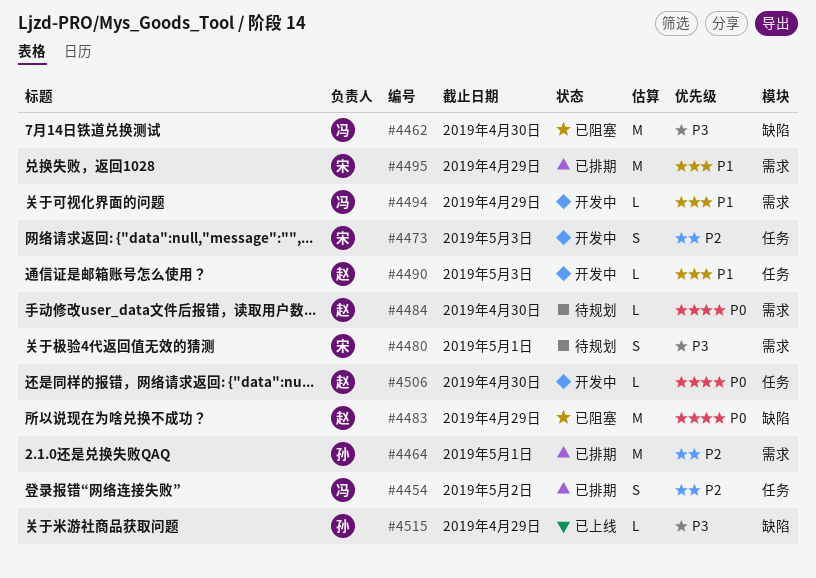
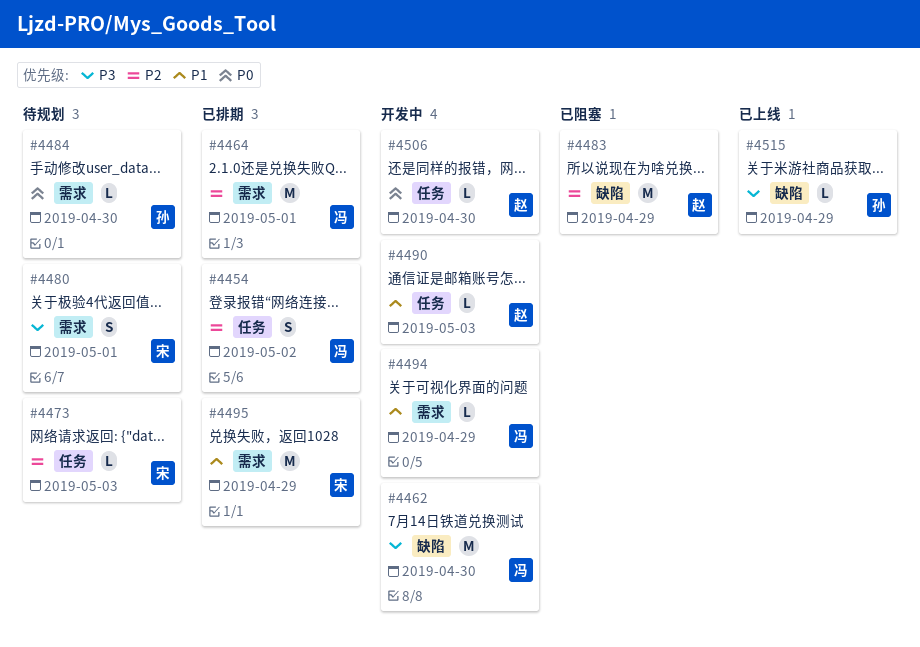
#4462, status: 已阻塞 -> 开发中
#4464, owner: 孙 -> 冯
#4473, status: 开发中 -> 待规划
#4473, estimate: S -> L
#4483, priority: P0 -> P2
#4484, owner: 赵 -> 孙

